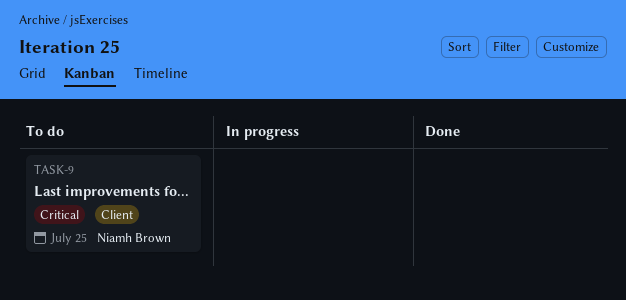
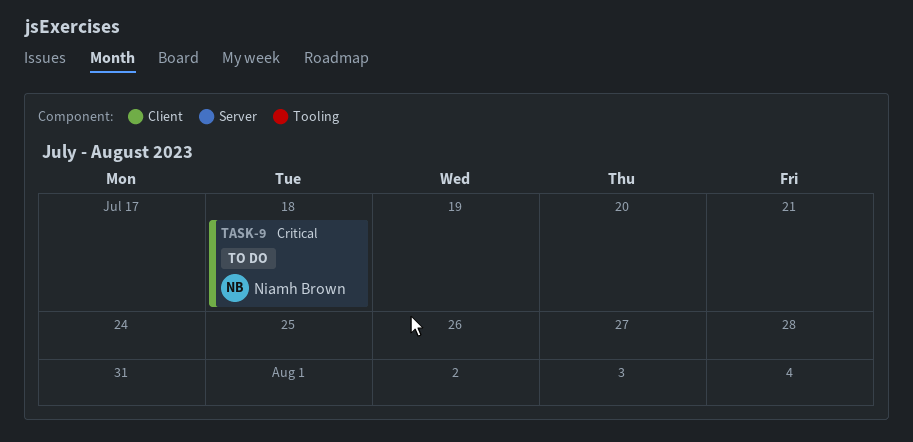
TASK-9, due: Jul 25 -> Jul 18

